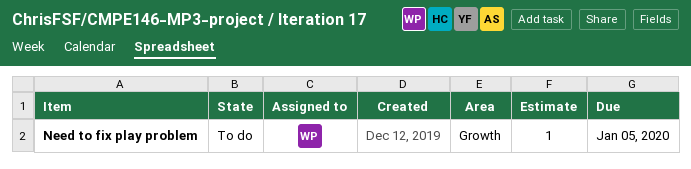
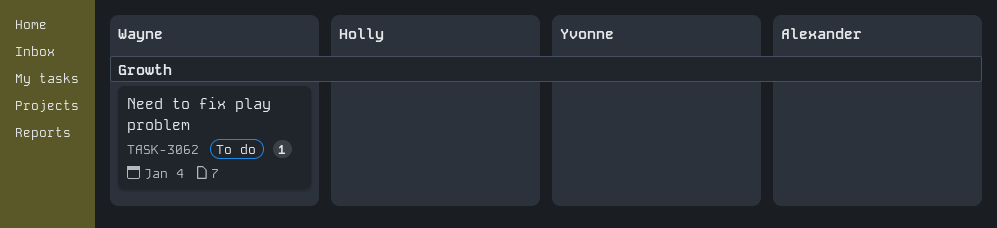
Need to fix play problem, due: Jan 5 -> Jan 4

